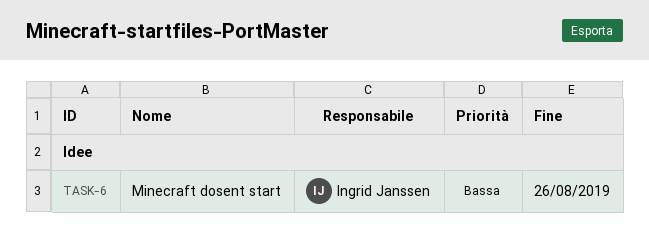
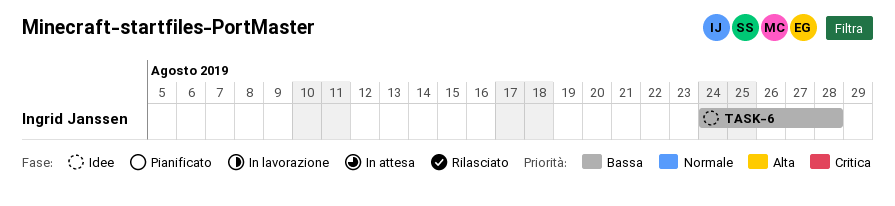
TASK-6, due: Aug 26 -> Aug 28

